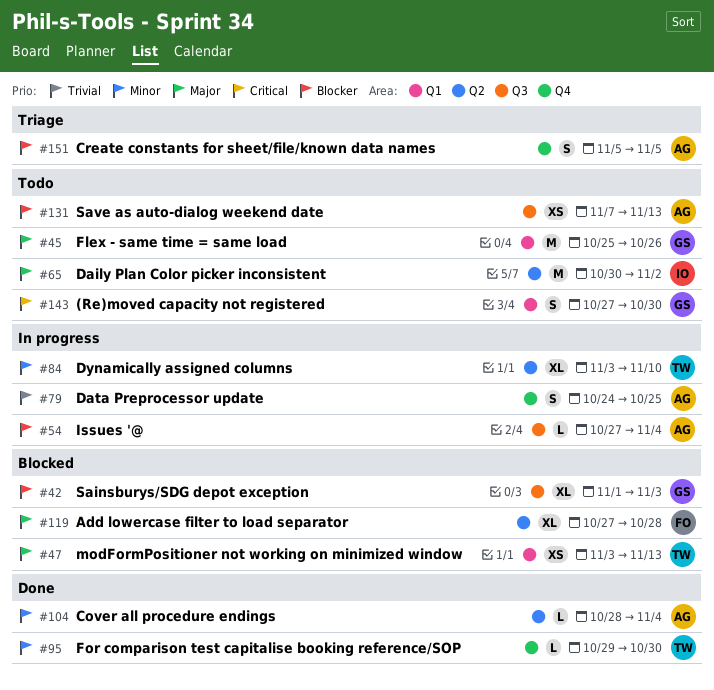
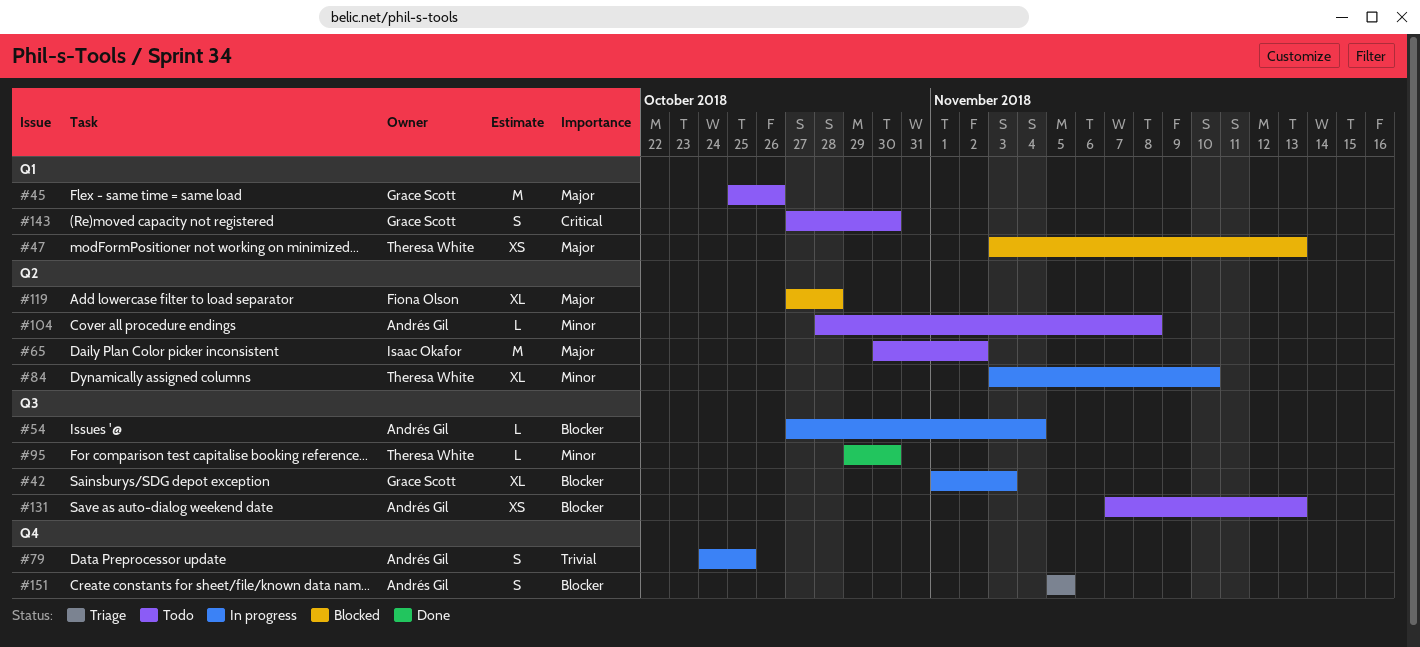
#42, status: Blocked -> In progress
#95, label: Q4 -> Q3
#104, status: Done -> Todo
#104, due: Nov 4 -> Nov 8

